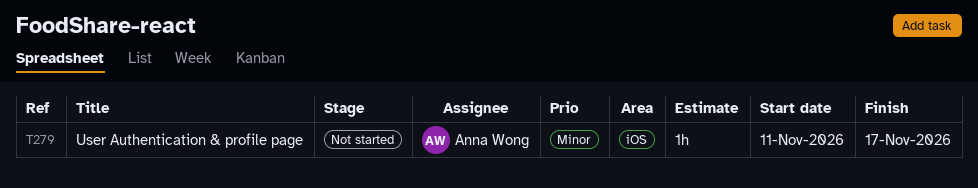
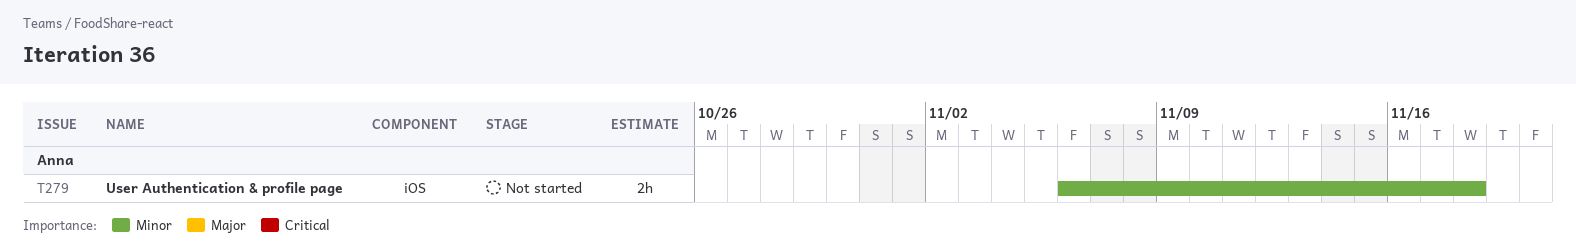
T279, estimate: 1h -> 2h
T279, start: Nov 11 -> Nov 6
T279, due: Nov 17 -> Nov 18

